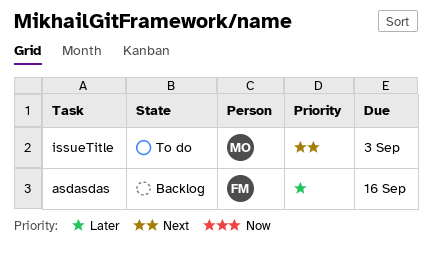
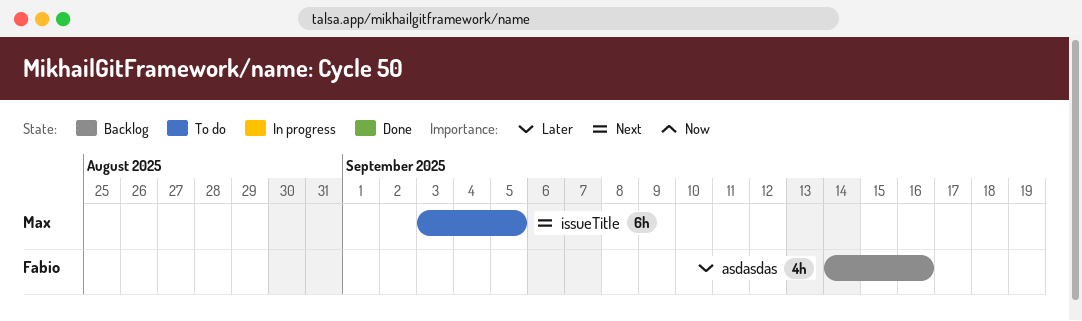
issueTitle, due: Sep 3 -> Sep 5

